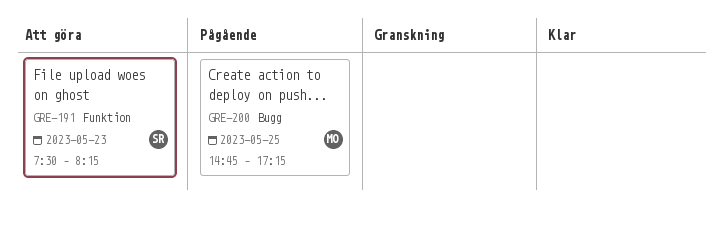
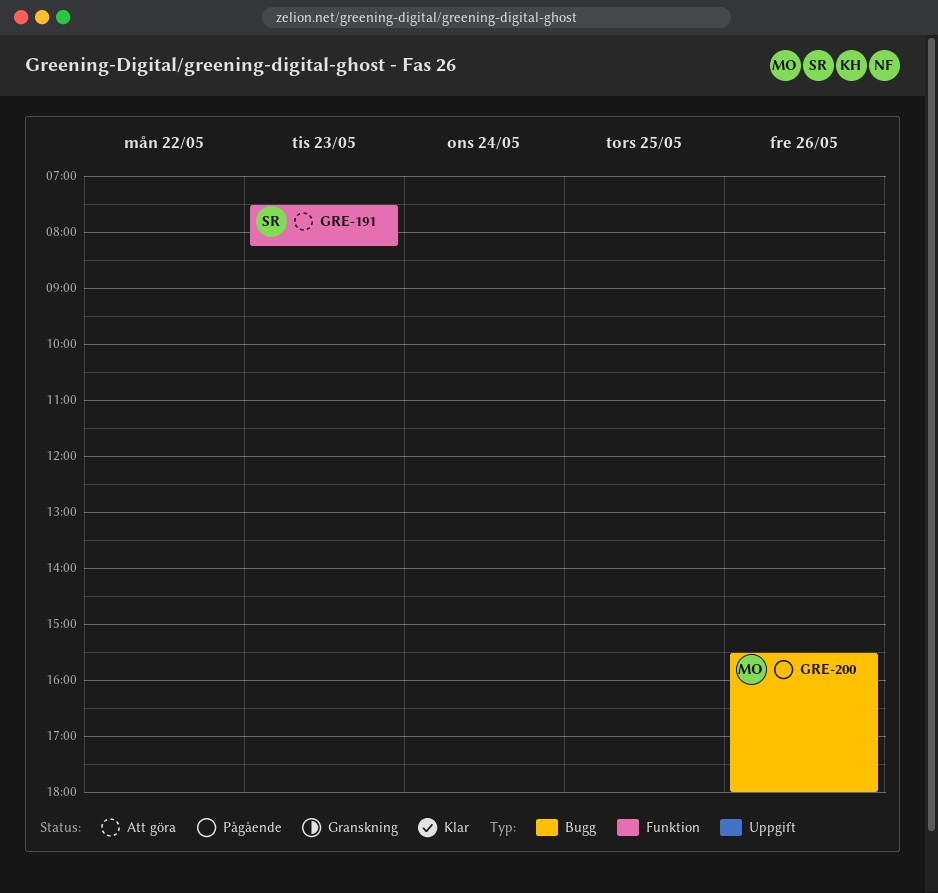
GRE-200, day: May 25 -> May 26
GRE-200, begins: 14:45 -> 15:30
GRE-200, ends: 17:15 -> 18:00

